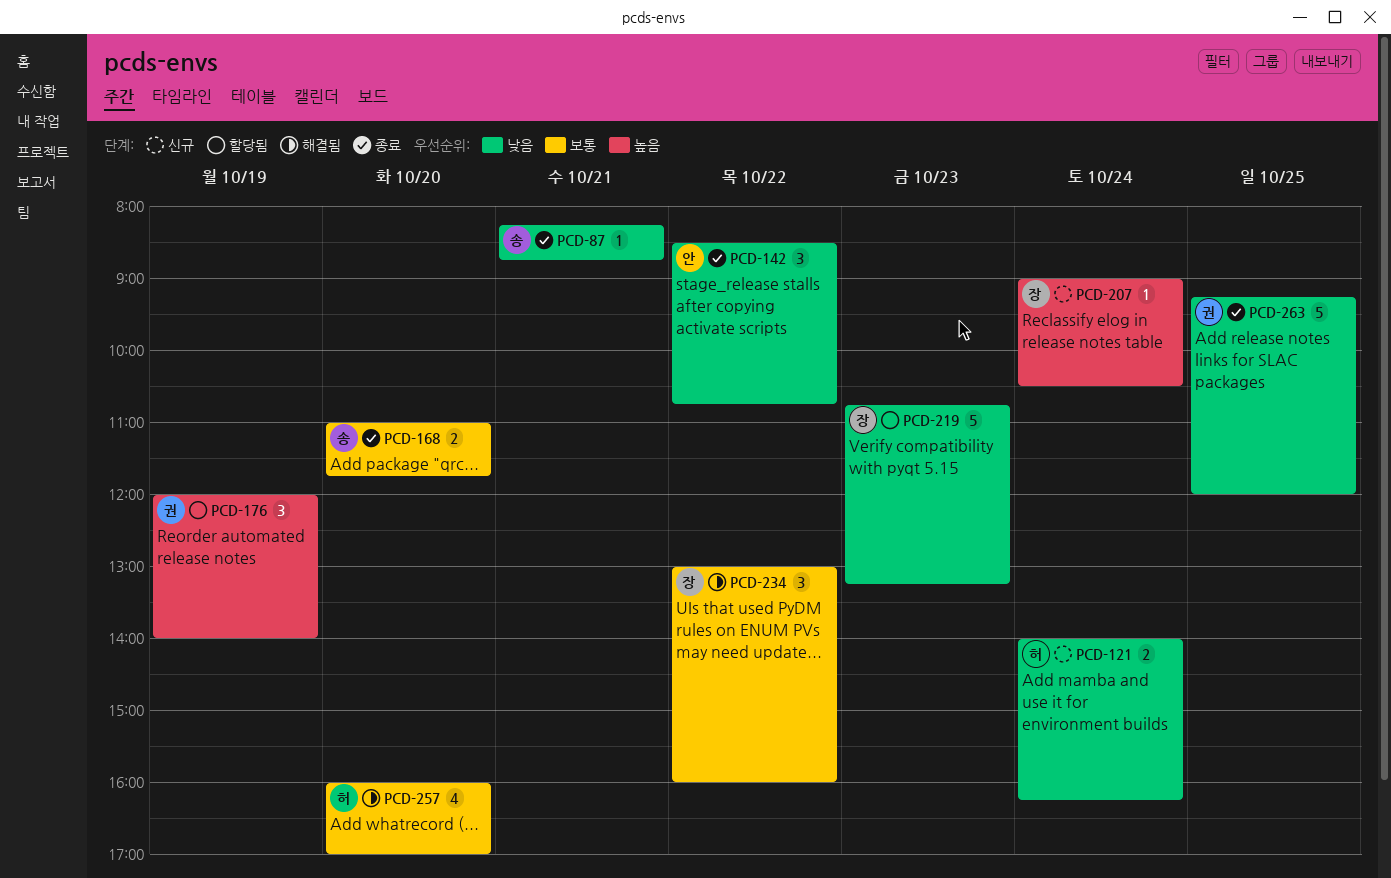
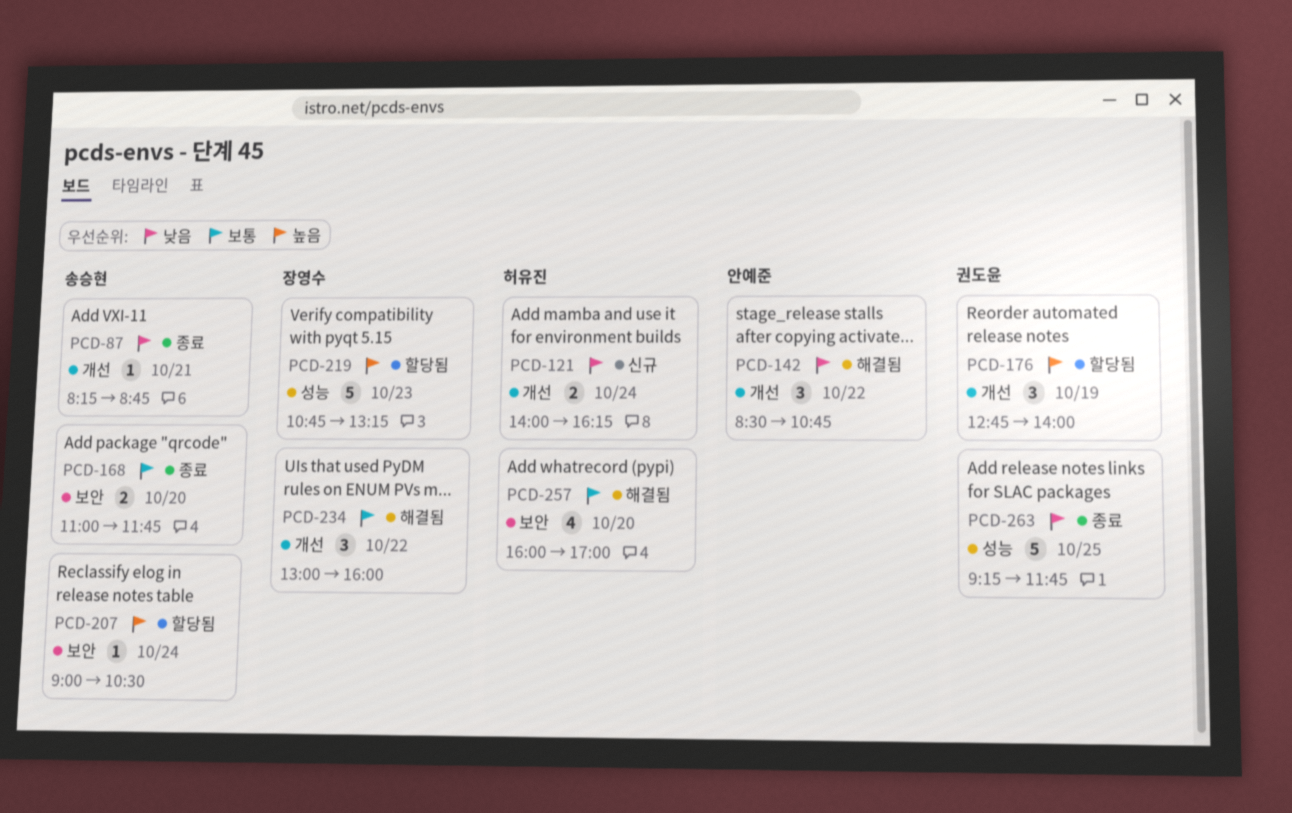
PCD-142, status: 종료 -> 해결됨
PCD-176, begins: 12:00 -> 12:45
PCD-207, status: 신규 -> 할당됨
PCD-207, owner: 장영수 -> 송승현
PCD-219, priority: 낮음 -> 높음
PCD-263, ends: 12:00 -> 11:45

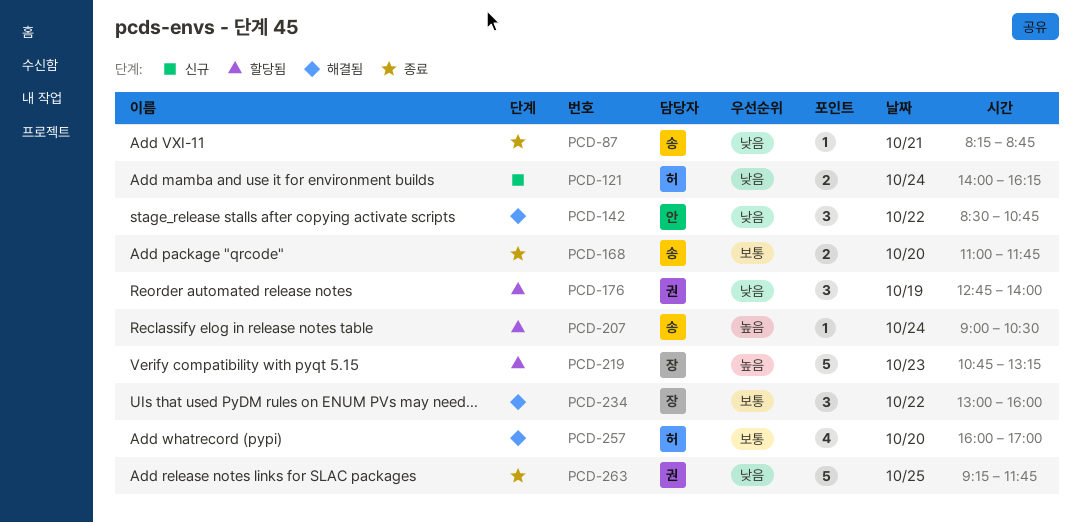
PCD-176, priority: 높음 -> 낮음

